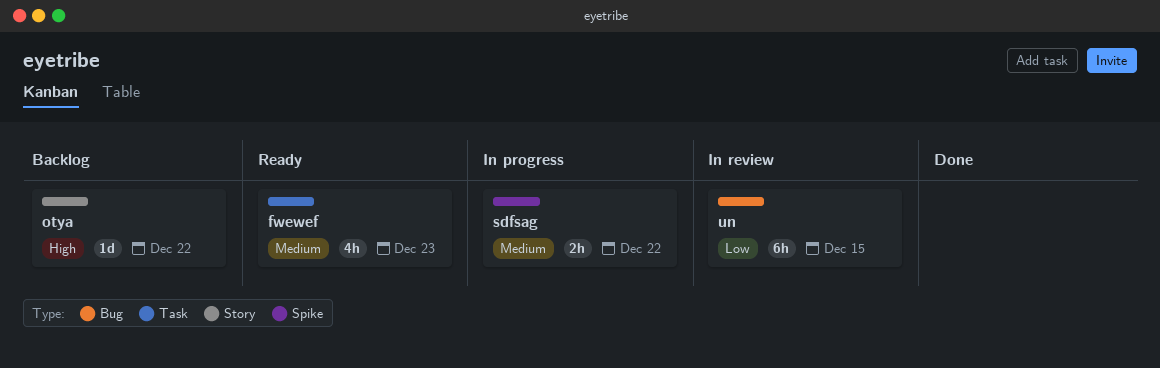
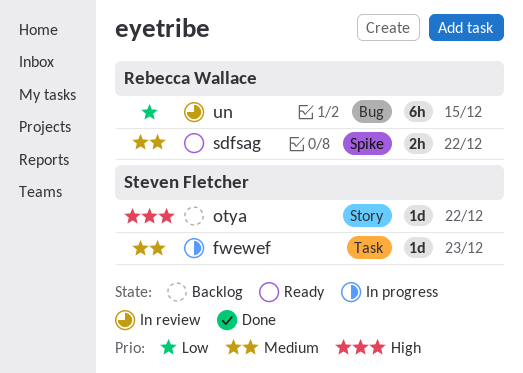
fwewef, status: Ready -> In progress
fwewef, estimate: 4h -> 1d
sdfsag, status: In progress -> Ready

